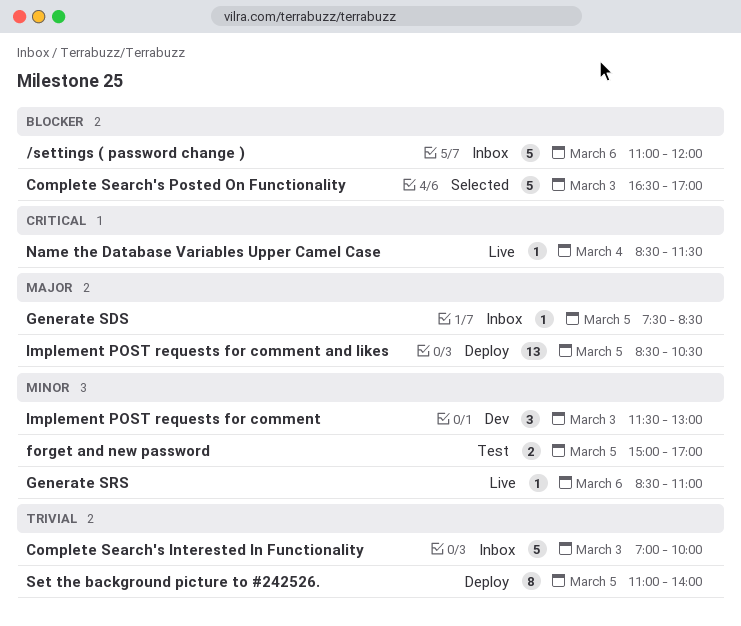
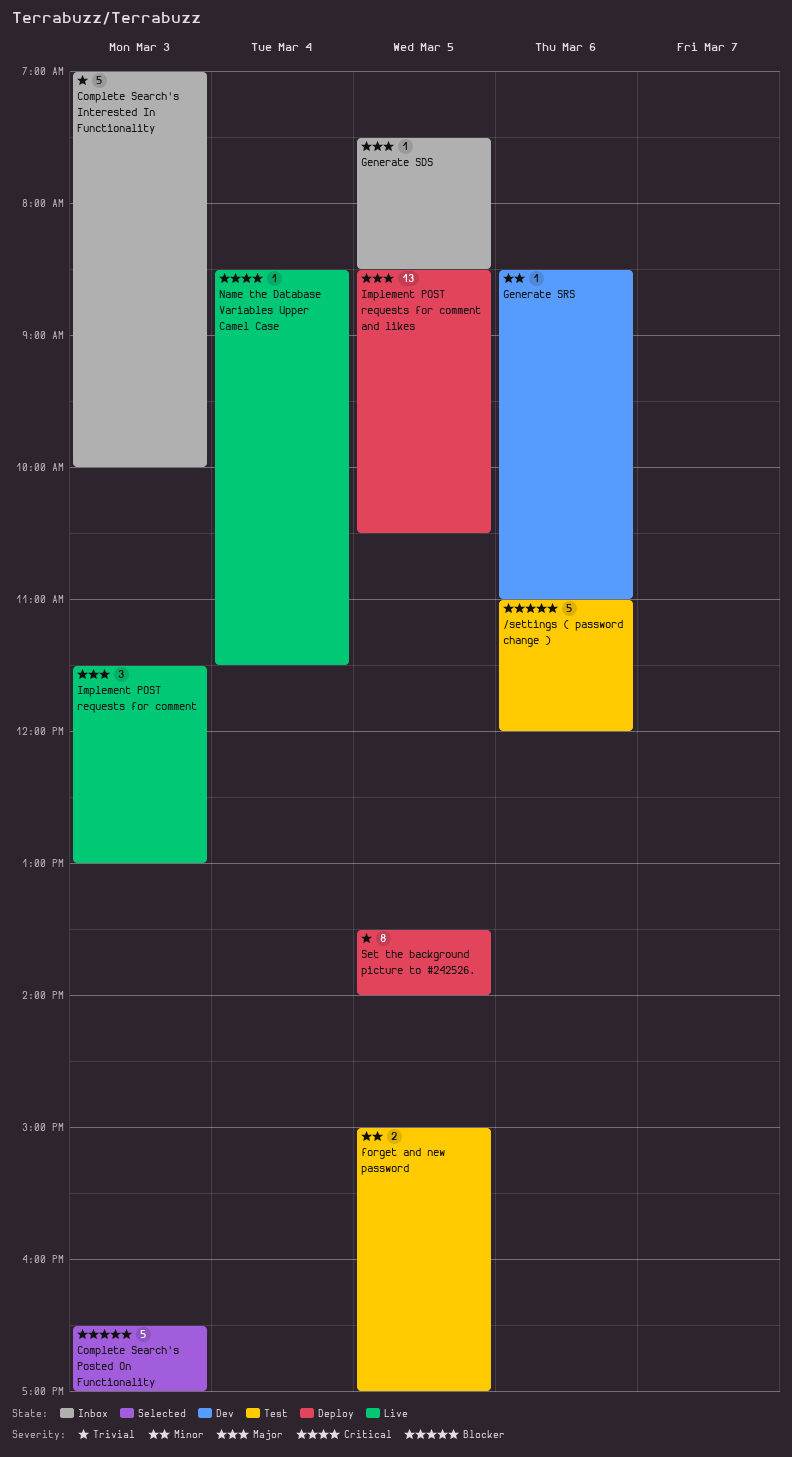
/settings ( password change ), status: Inbox -> Test
Generate SRS, status: Live -> Dev
Implement POST requests for comment, status: Dev -> Live
Implement POST requests for comment, priority: Minor -> Major
Set the background picture to #242526., begins: 11:00 -> 13:30

